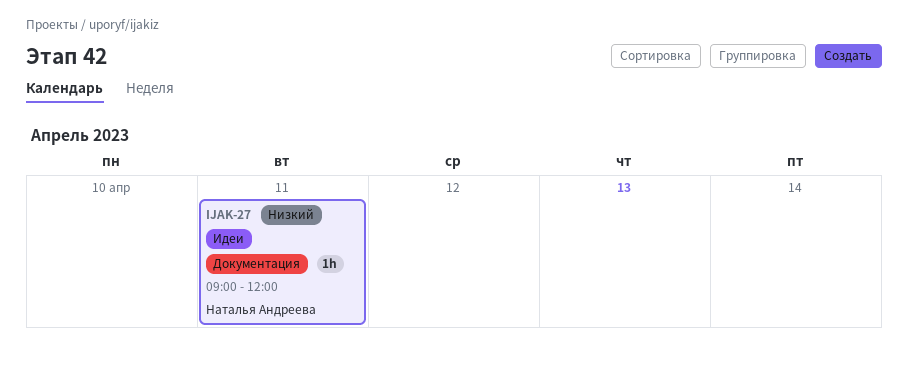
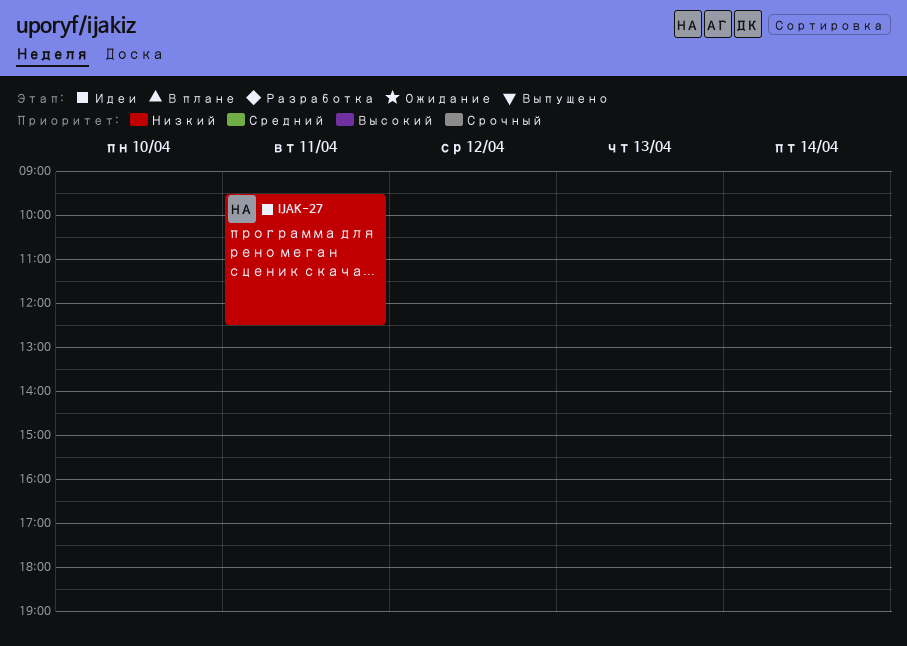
IJAK-27, begins: 09:00 -> 09:30
IJAK-27, ends: 12:00 -> 12:30

